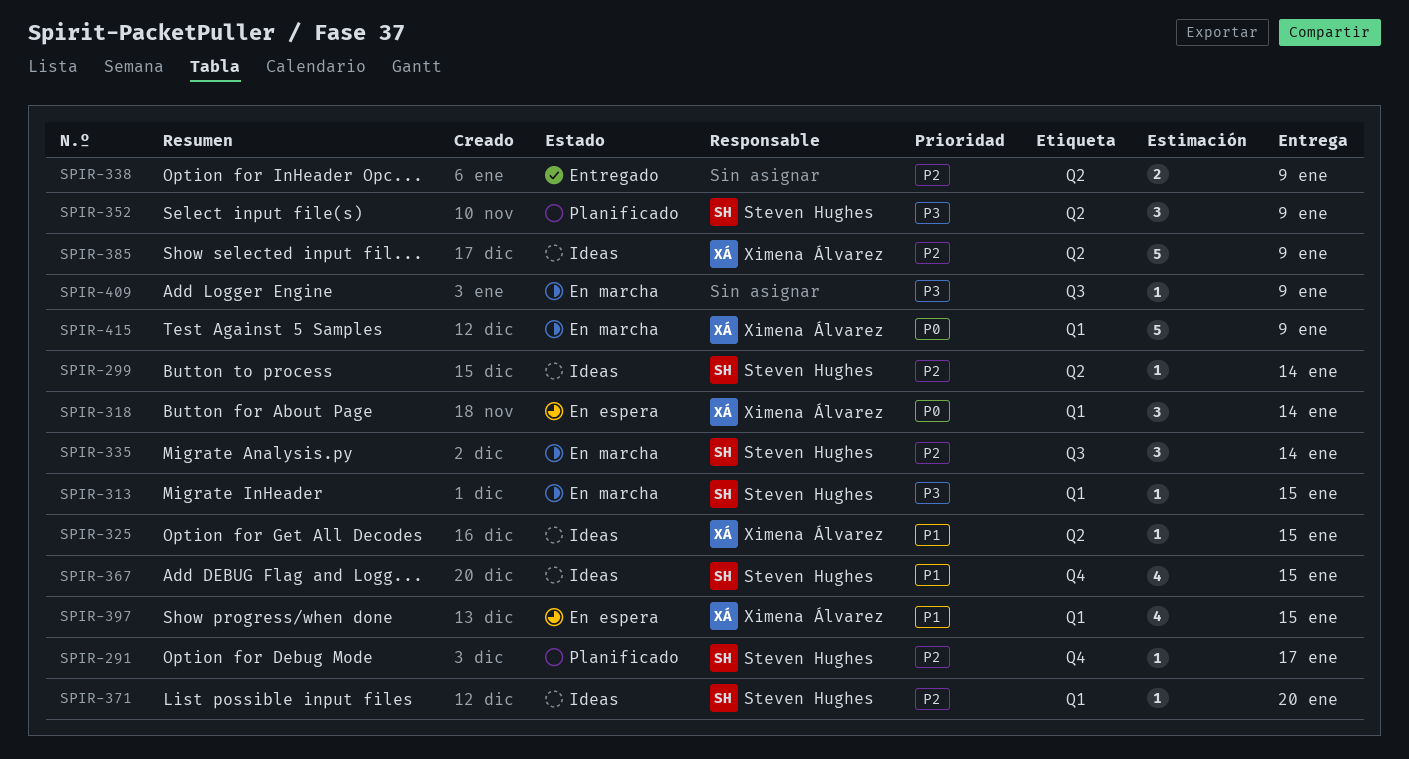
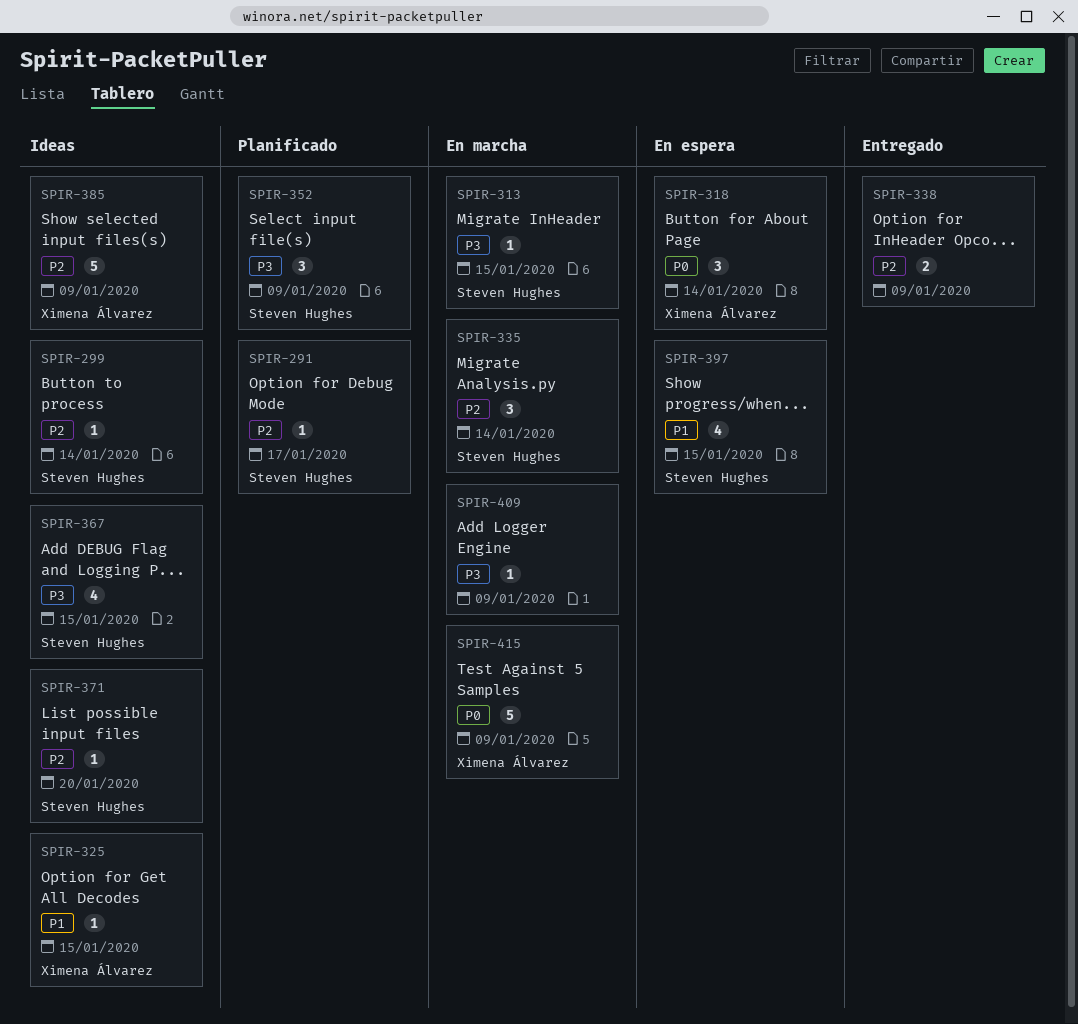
SPIR-367, priority: P1 -> P3
SPIR-397, owner: Ximena Álvarez -> Steven Hughes

